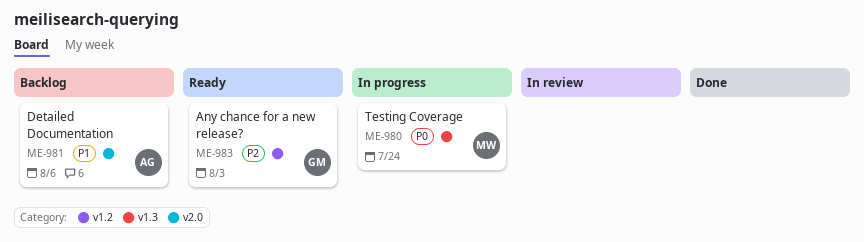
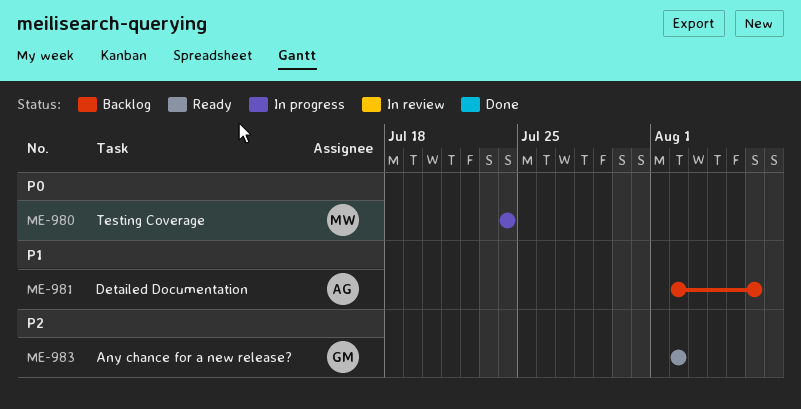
ME-983, due: Aug 3 -> Aug 2

